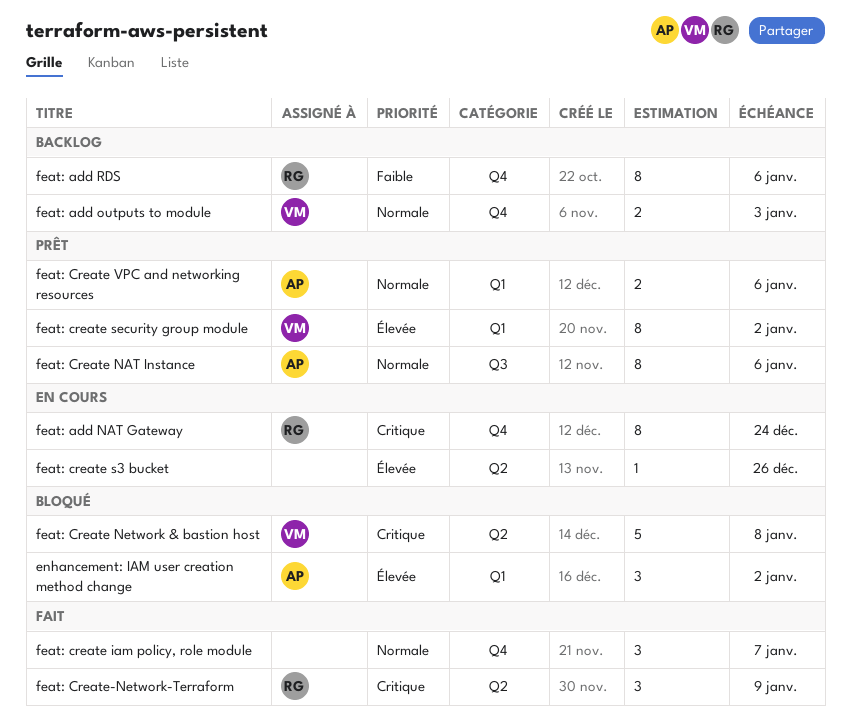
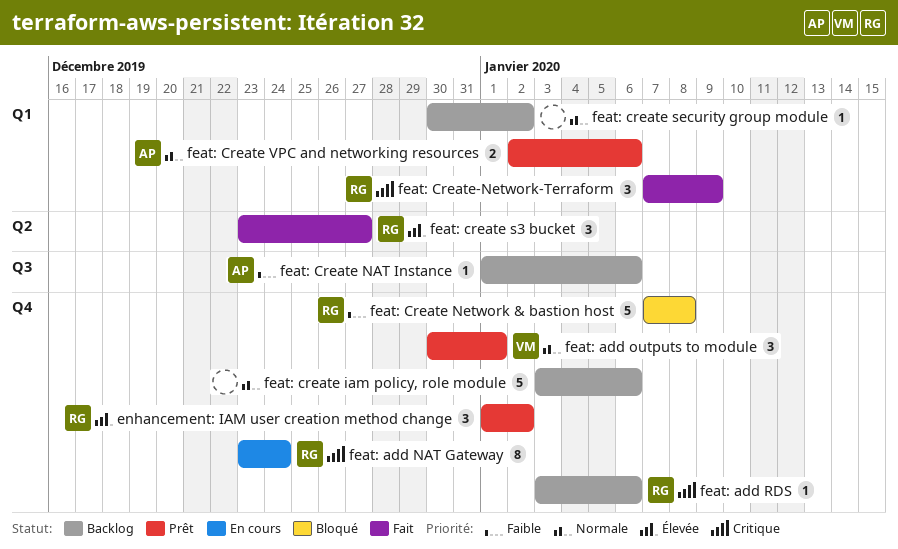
enhancement: IAM user creation method change, status: Bloqué -> Prêt
enhancement: IAM user creation method change, owner: AP -> RG
enhancement: IAM user creation method change, label: Q1 -> Q4
feat: add outputs to module, status: Backlog -> Prêt
feat: add outputs to module, estimate: 2 -> 3
feat: add outputs to module, due: Jan 3 -> Jan 1
feat: add RDS, priority: Faible -> Critique
feat: add RDS, estimate: 8 -> 1
feat: create iam policy, role module, status: Fait -> Backlog
feat: create iam policy, role module, estimate: 3 -> 5
feat: create iam policy, role module, due: Jan 7 -> Jan 6
feat: Create NAT Instance, status: Prêt -> Backlog
feat: Create NAT Instance, priority: Normale -> Faible
feat: Create NAT Instance, estimate: 8 -> 1
feat: Create Network & bastion host, owner: VM -> RG
feat: Create Network & bastion host, priority: Critique -> Faible
feat: Create Network & bastion host, label: Q2 -> Q4
feat: create s3 bucket, status: En cours -> Fait
feat: create s3 bucket, owner: none -> RG
feat: create s3 bucket, estimate: 1 -> 3
feat: create s3 bucket, due: Dec 26 -> Dec 27
feat: create security group module, status: Prêt -> Backlog
feat: create security group module, owner: VM -> none
feat: create security group module, priority: Élevée -> Normale
feat: create security group module, estimate: 8 -> 1
feat: Create-Network-Terraform, label: Q2 -> Q1

